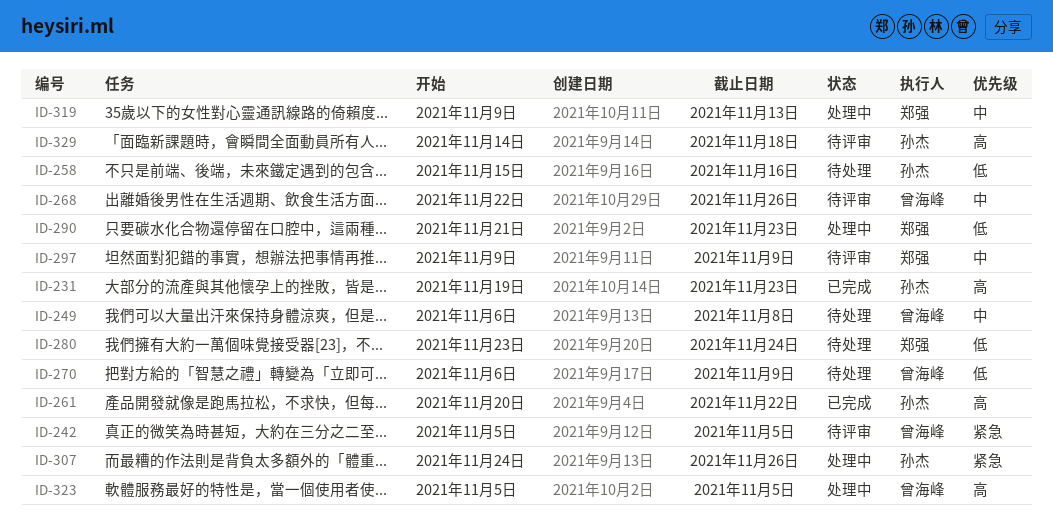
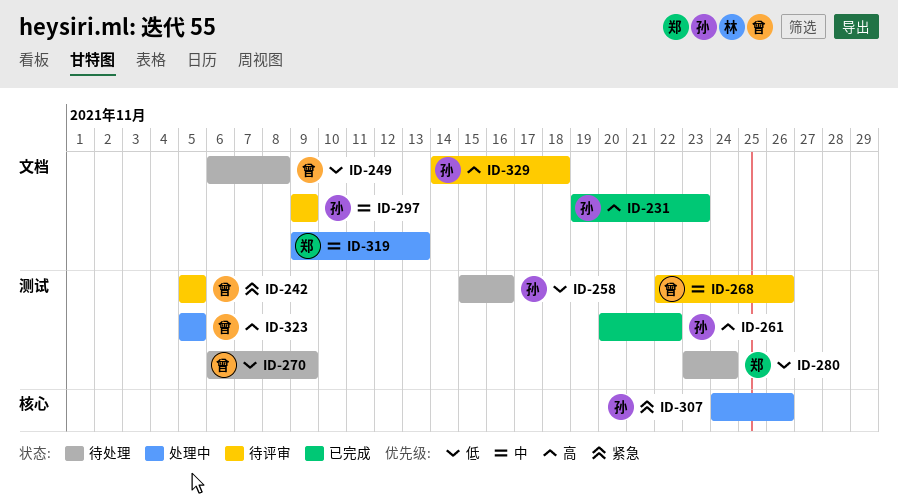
ID-249, priority: 中 -> 低
ID-290: present -> none
ID-297, owner: 郑强 -> 孙杰

